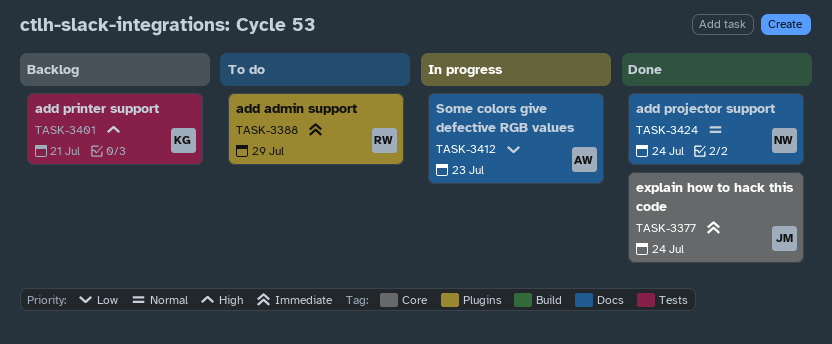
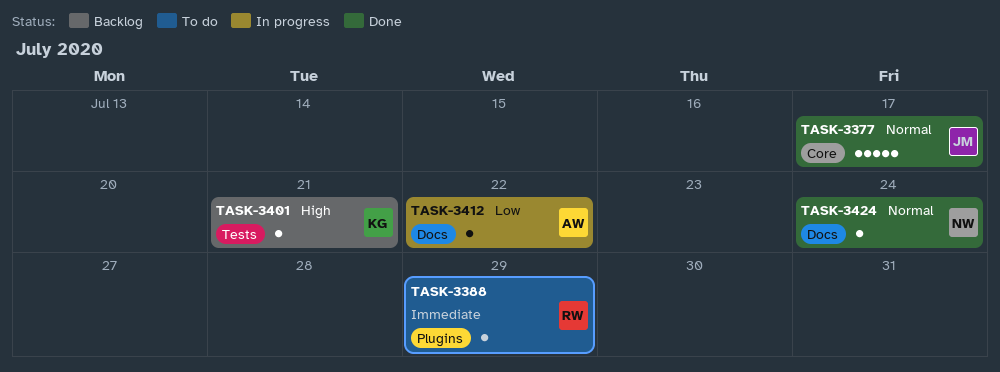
TASK-3377, priority: Immediate -> Normal
TASK-3377, due: Jul 24 -> Jul 17
TASK-3412, due: Jul 23 -> Jul 22

